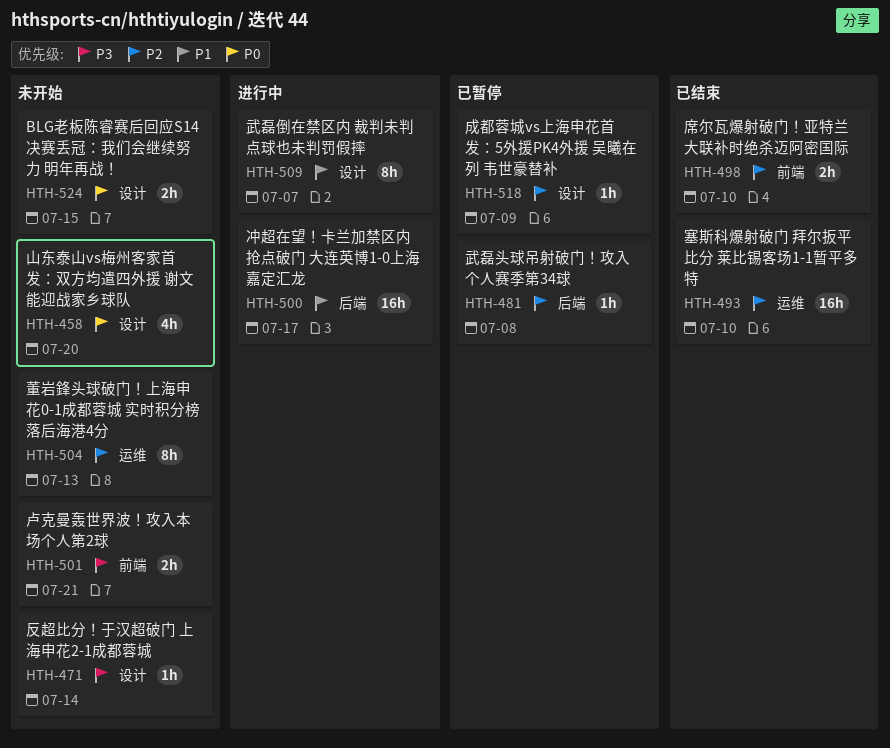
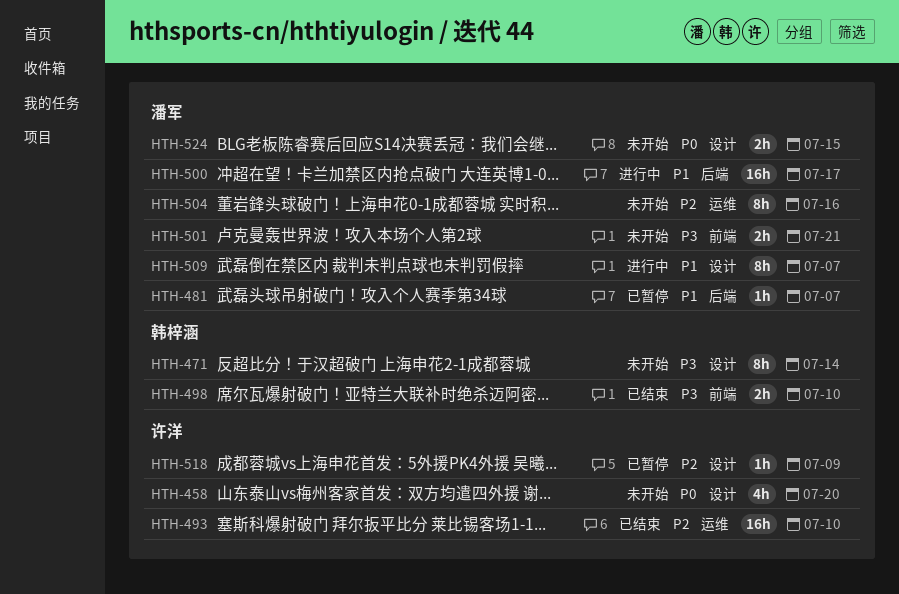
HTH-471, estimate: 1h -> 8h
HTH-481, priority: P2 -> P1
HTH-481, due: Jul 8 -> Jul 7
HTH-498, priority: P2 -> P3
HTH-504, due: Jul 13 -> Jul 16

